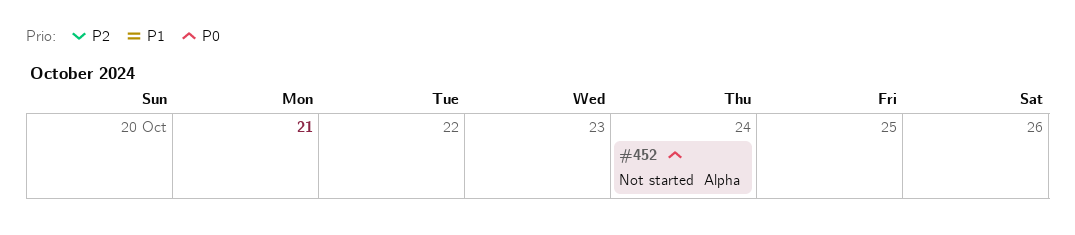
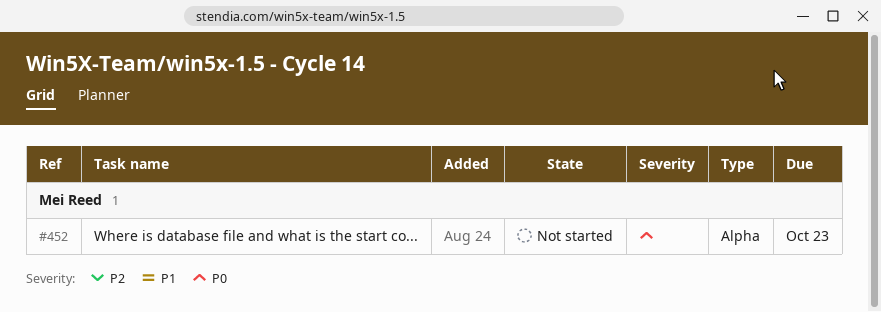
#452, due: Oct 24 -> Oct 23

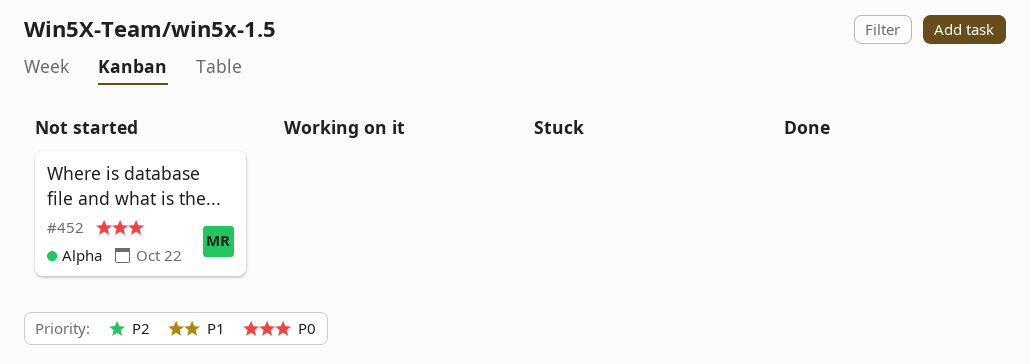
#452, due: Oct 23 -> Oct 22

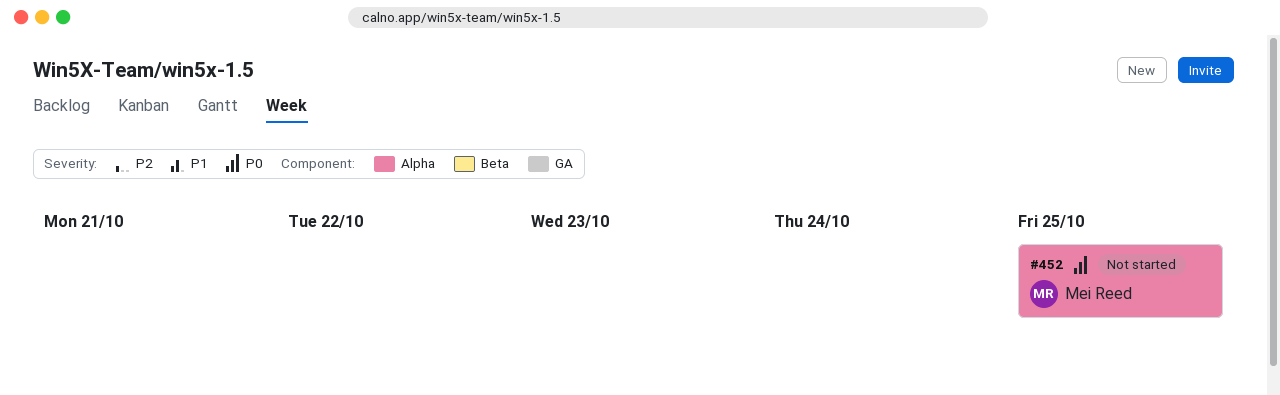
#452, due: Oct 22 -> Oct 25

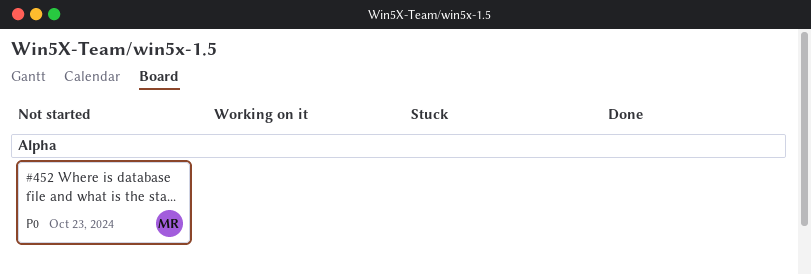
#452, due: Oct 25 -> Oct 23

